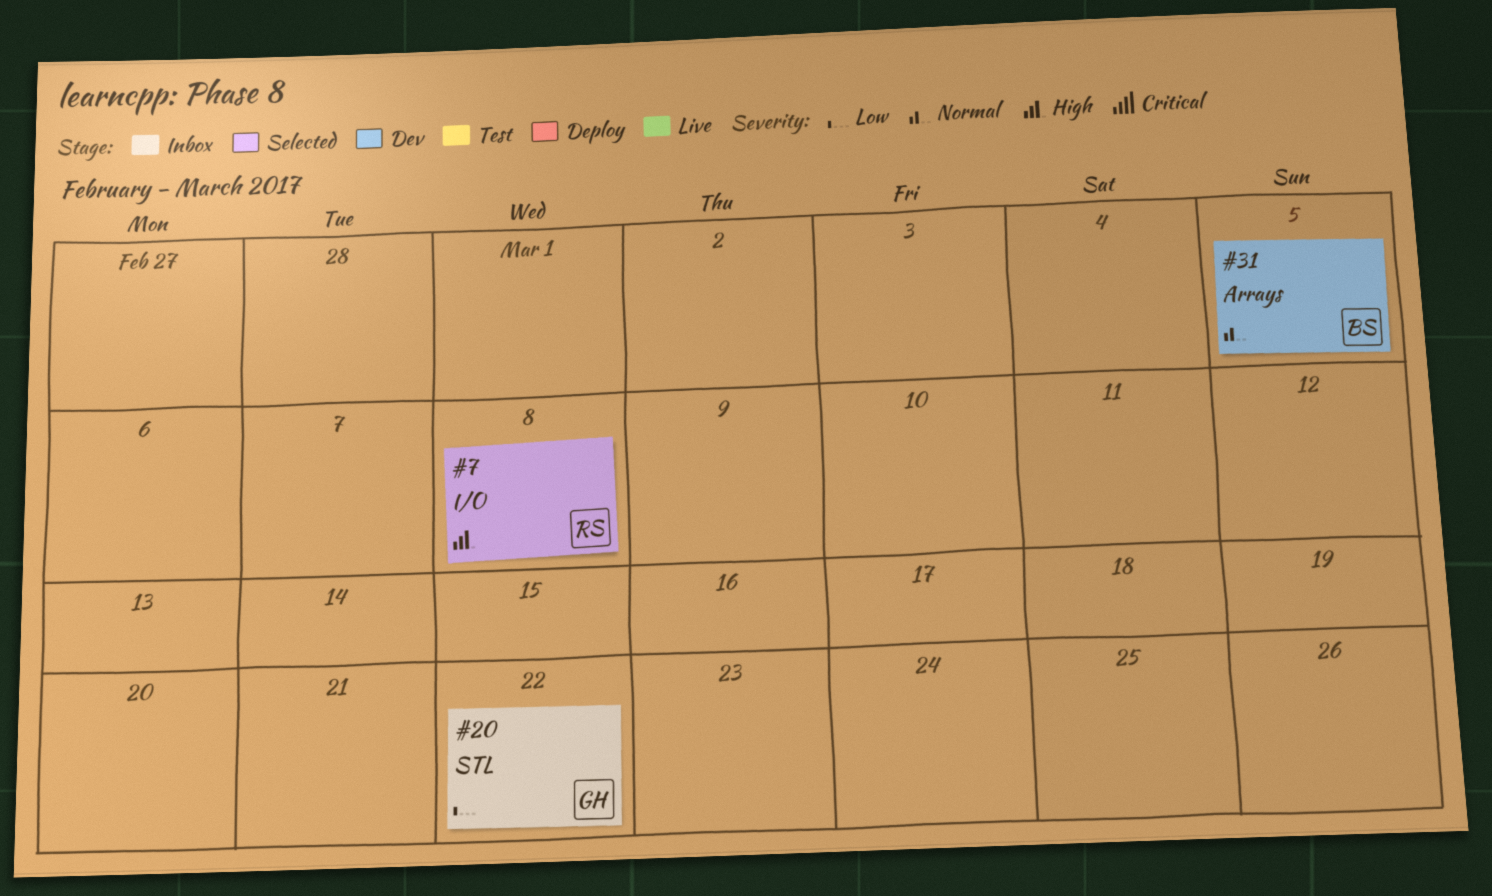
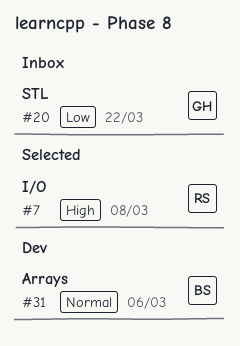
#31, due: Mar 5 -> Mar 6

